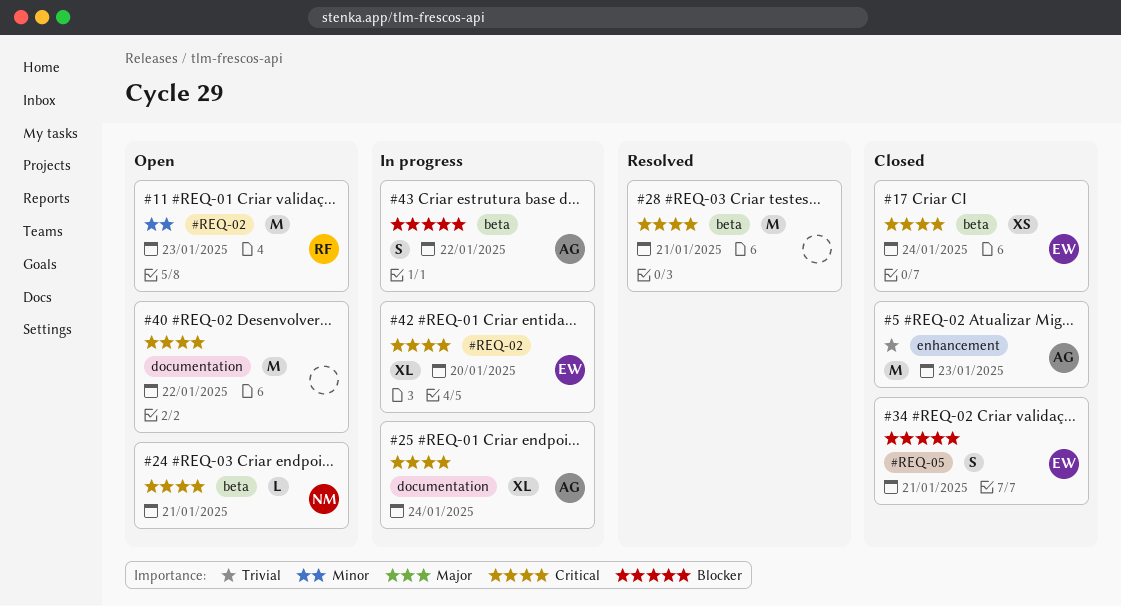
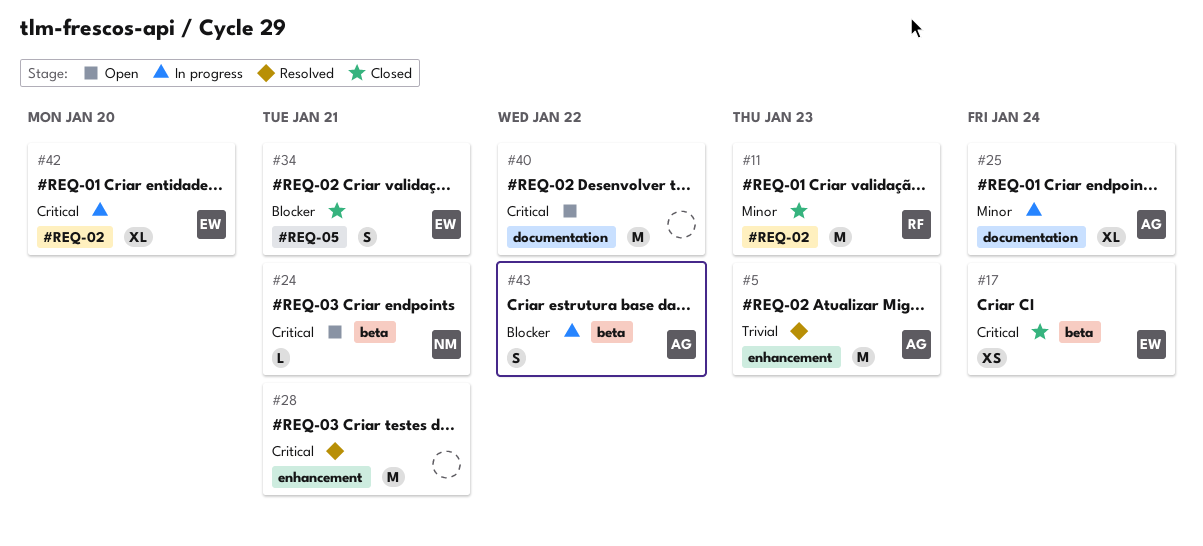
#5, status: Closed -> Resolved
#11, status: Open -> Closed
#25, priority: Critical -> Minor
#28, label: beta -> enhancement

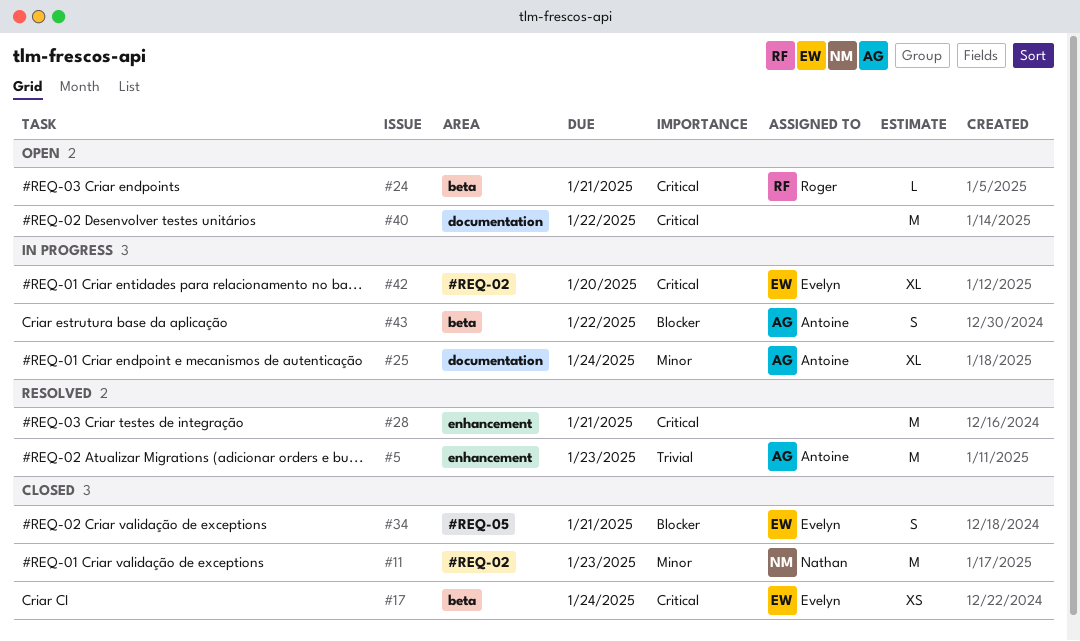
#11, owner: Roger -> Nathan
#24, owner: Nathan -> Roger

